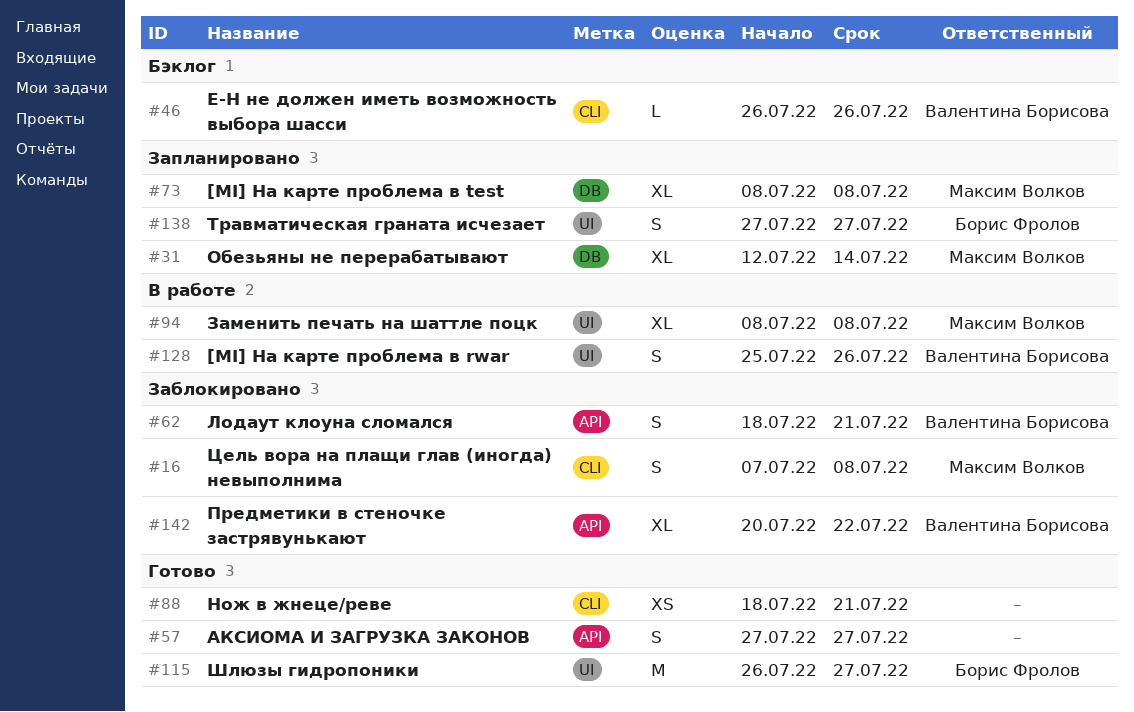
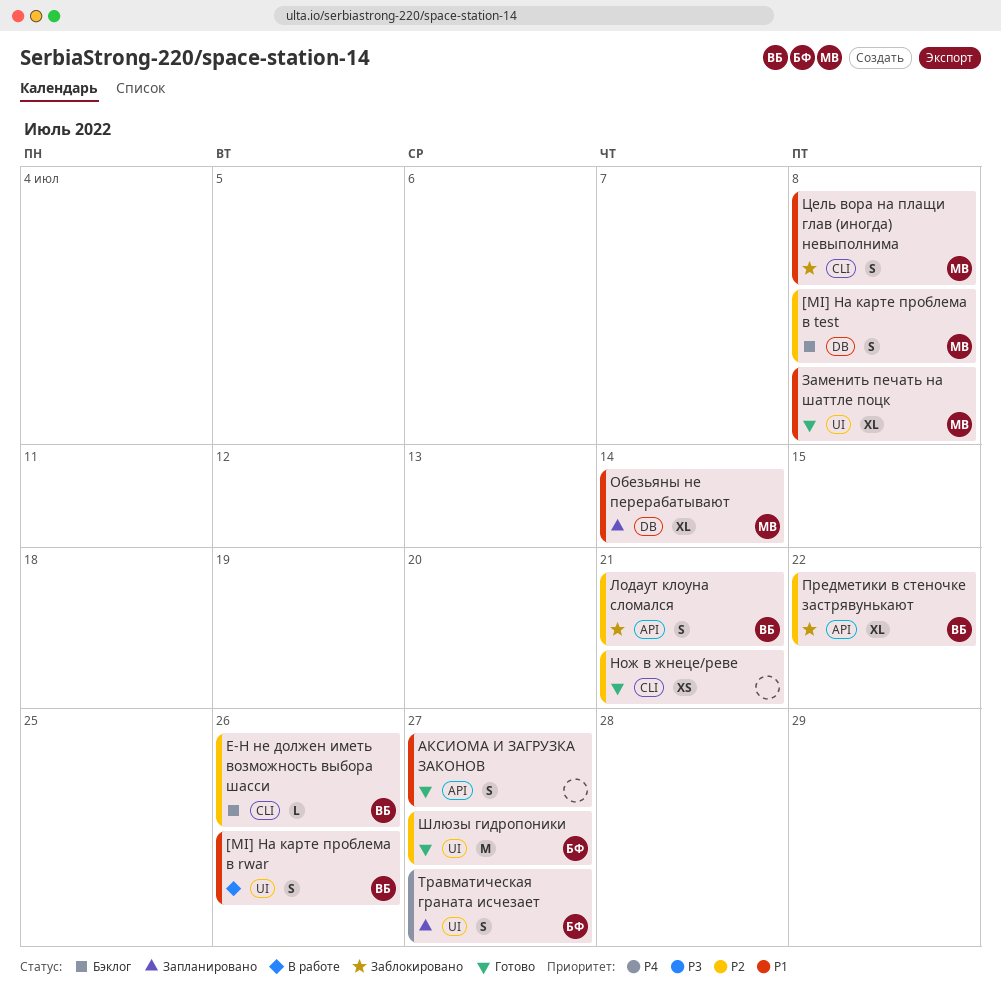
[MI] На карте проблема в test, status: Запланировано -> Бэклог
[MI] На карте проблема в test, estimate: XL -> S
Заменить печать на шаттле поцк, status: В работе -> Готово

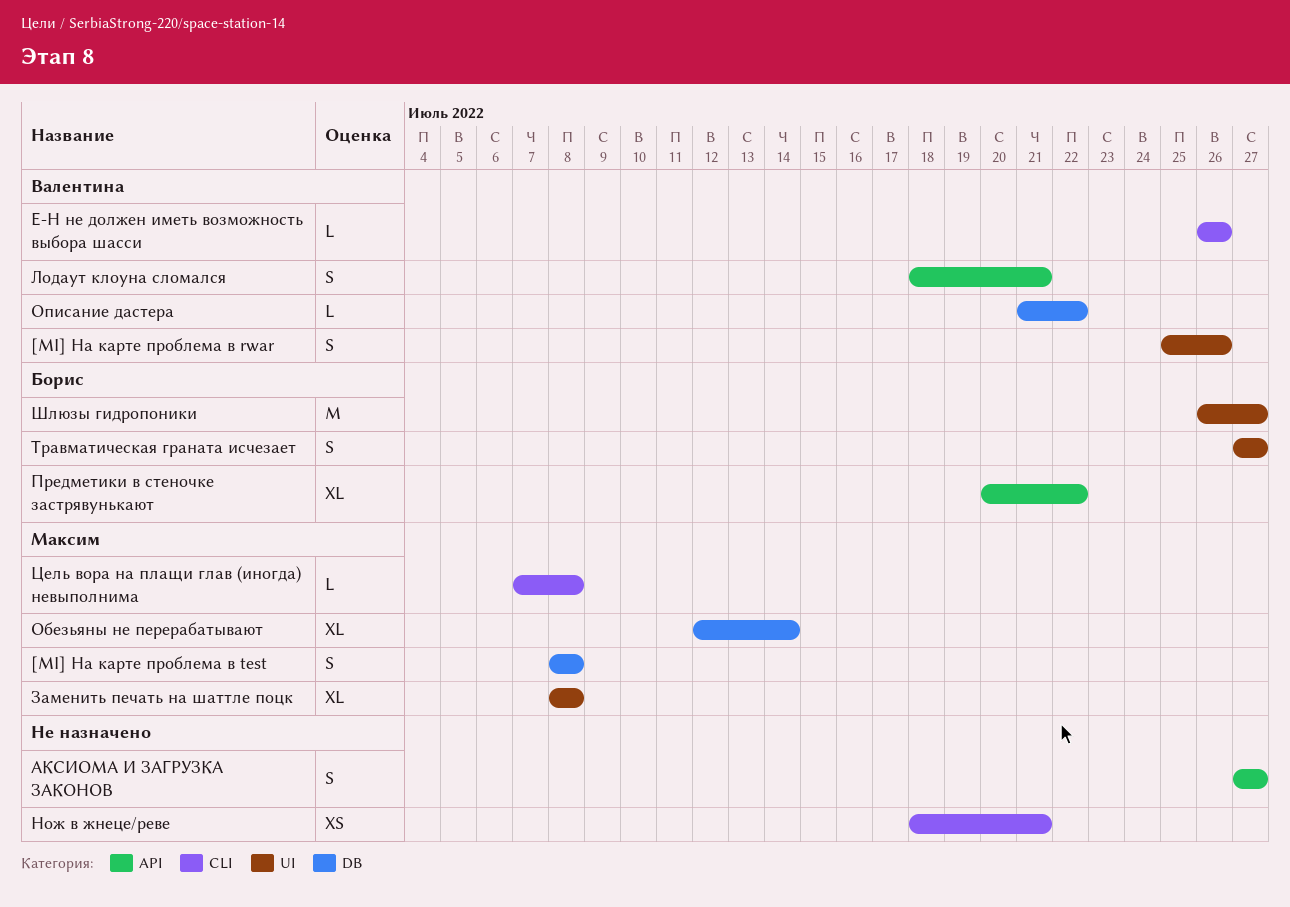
Описание дастера: none -> present
Предметики в стеночке застрявунькают, owner: Валентина -> Борис
Цель вора на плащи глав (иногда) невыполнима, estimate: S -> L

